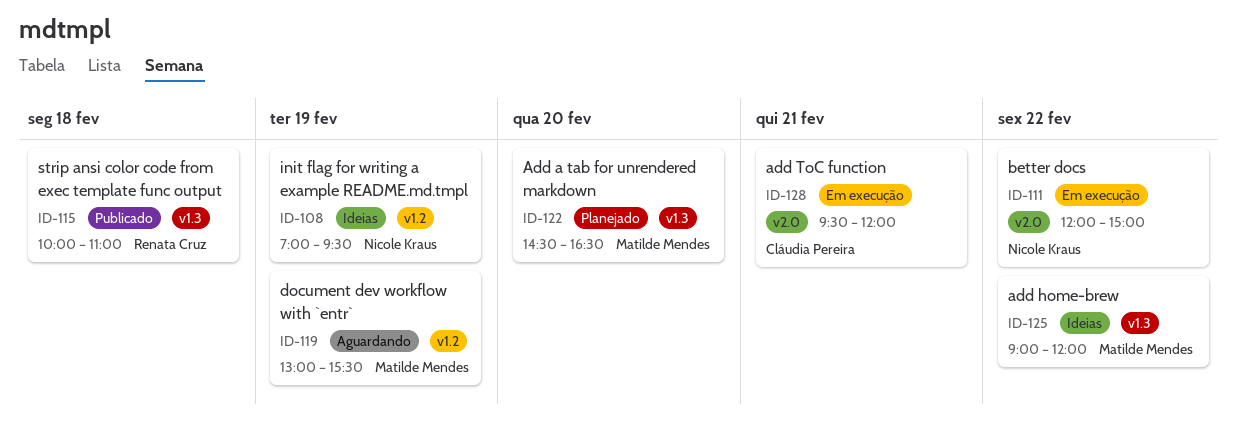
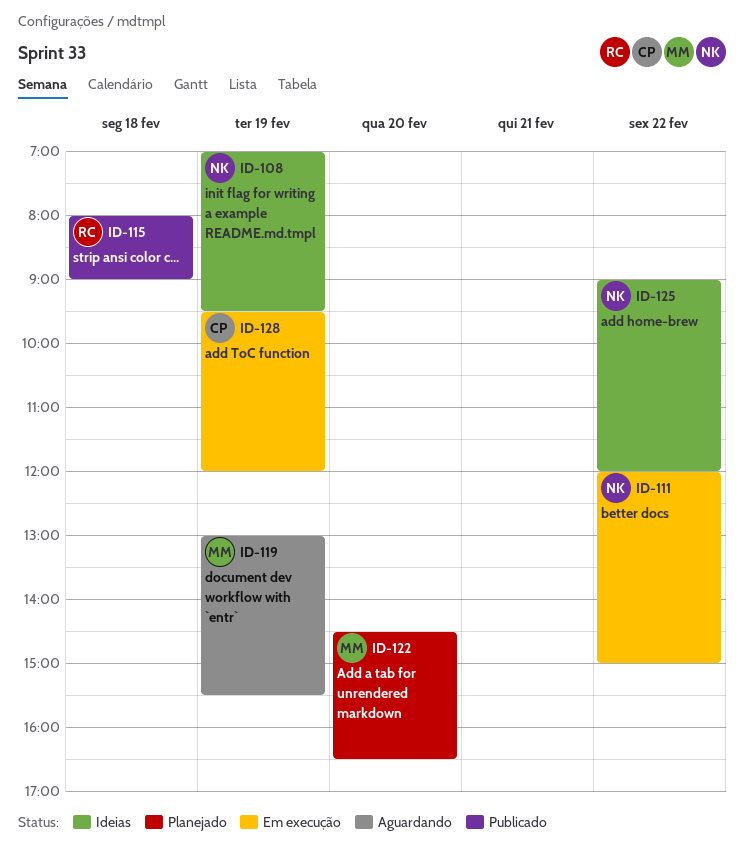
ID-115, begins: 10:00 -> 08:00
ID-115, ends: 11:00 -> 09:00
ID-125, owner: Matilde Mendes -> Nicole Kraus
ID-128, day: Feb 21 -> Feb 19

